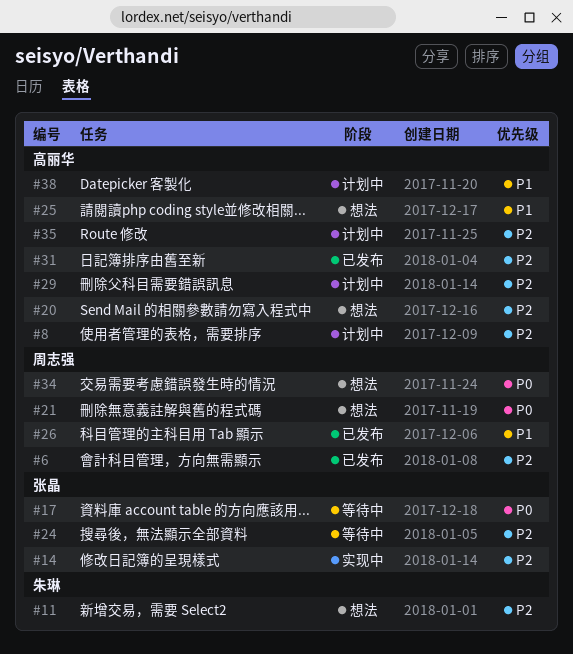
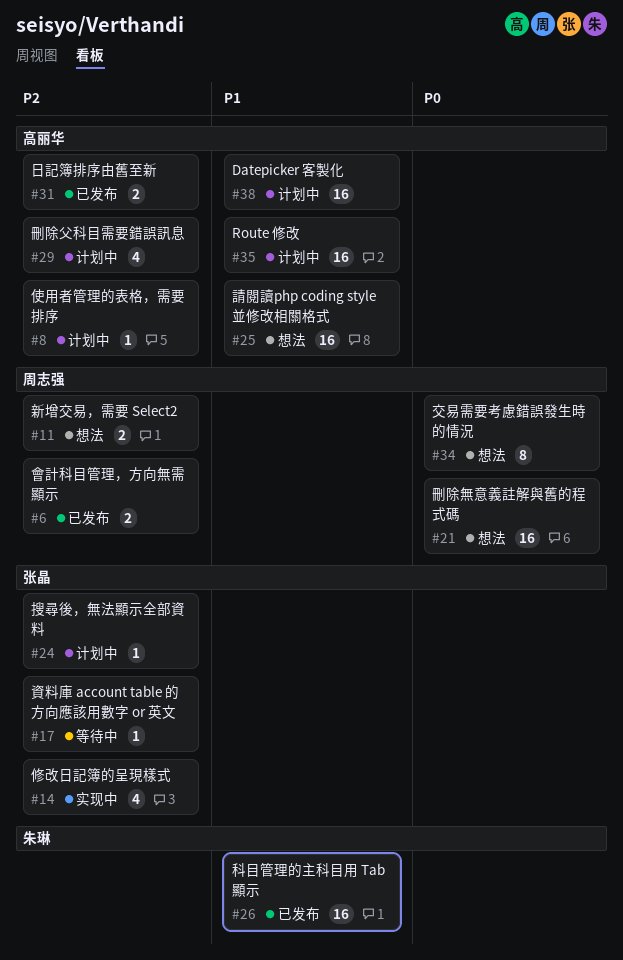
#11, owner: 朱琳 -> 周志强
#17, priority: P0 -> P2
#20: present -> none
#24, status: 等待中 -> 计划中
#26, owner: 周志强 -> 朱琳
#35, priority: P2 -> P1

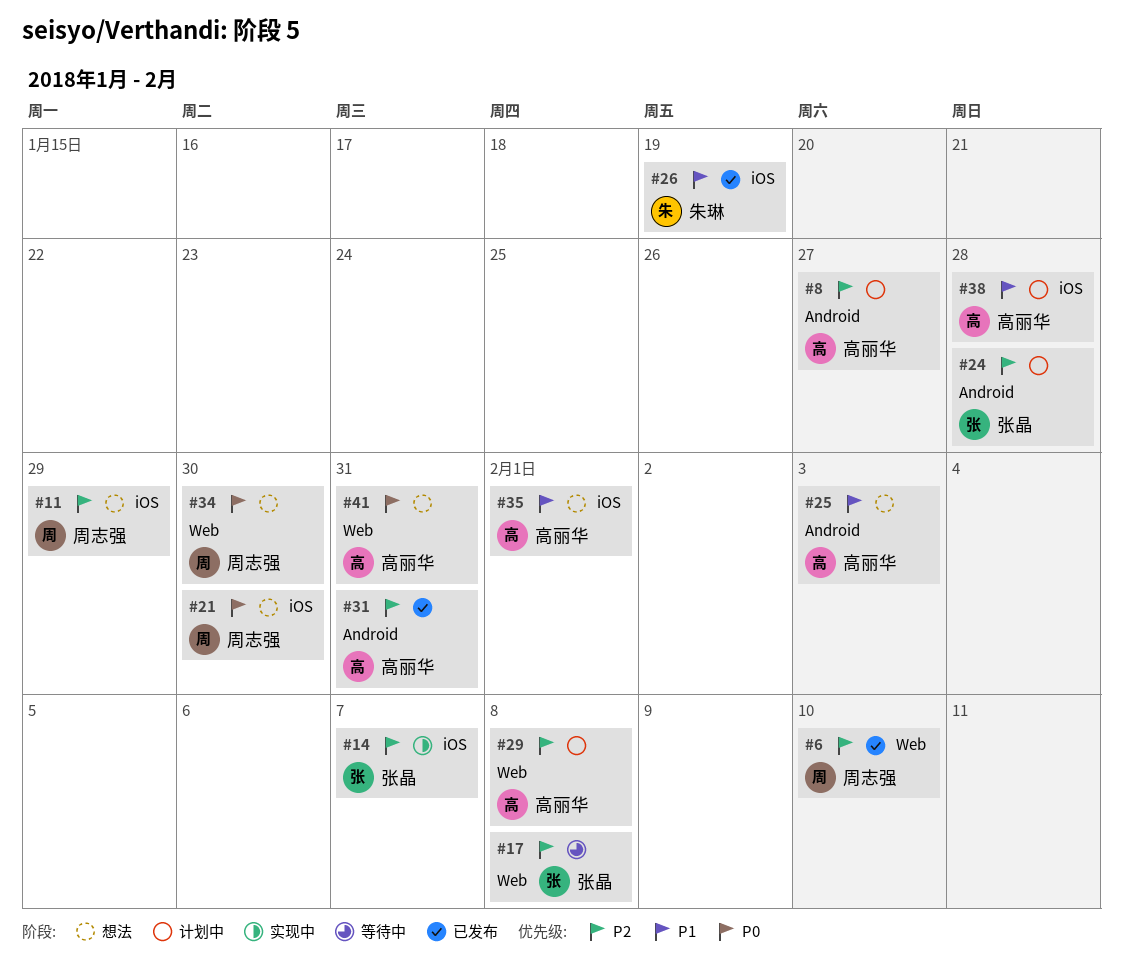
#35, status: 计划中 -> 想法
#41: none -> present

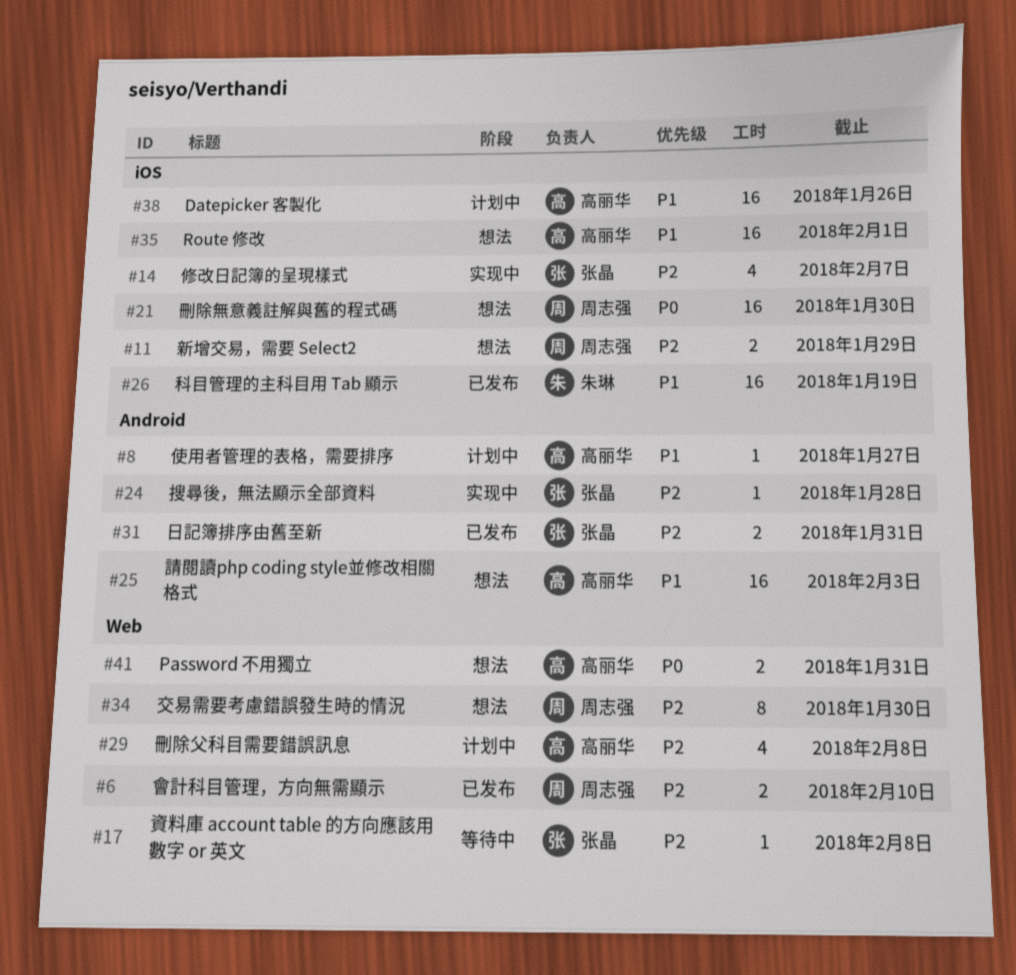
#8, priority: P2 -> P1
#24, status: 计划中 -> 实现中
#31, owner: 高丽华 -> 张晶
#34, priority: P0 -> P2
#38, due: Jan 28 -> Jan 26

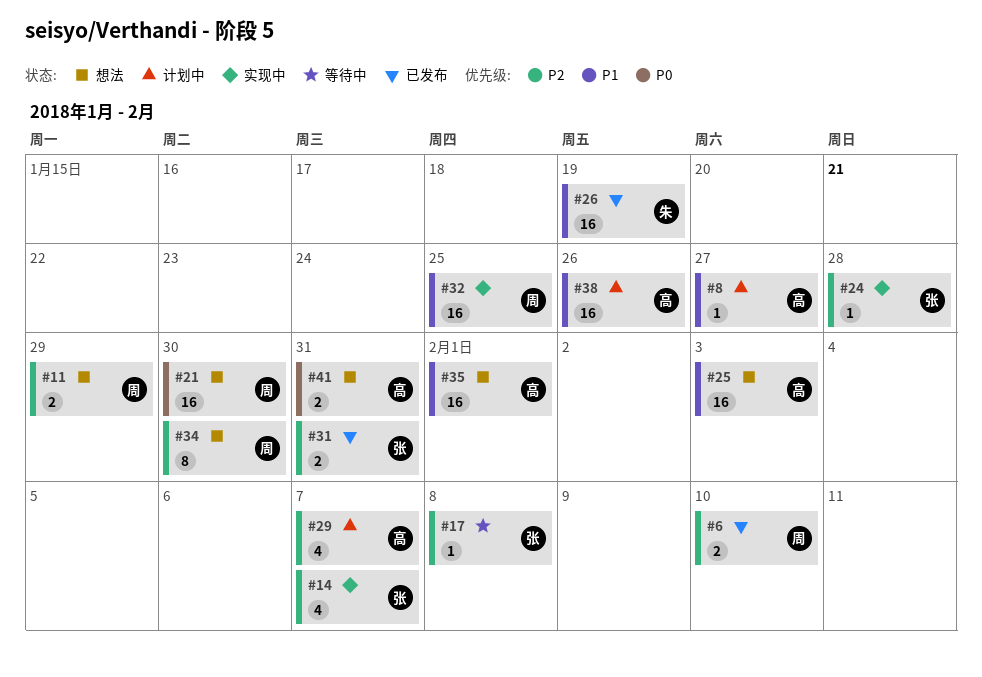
#29, due: Feb 8 -> Feb 7
#32: none -> present

